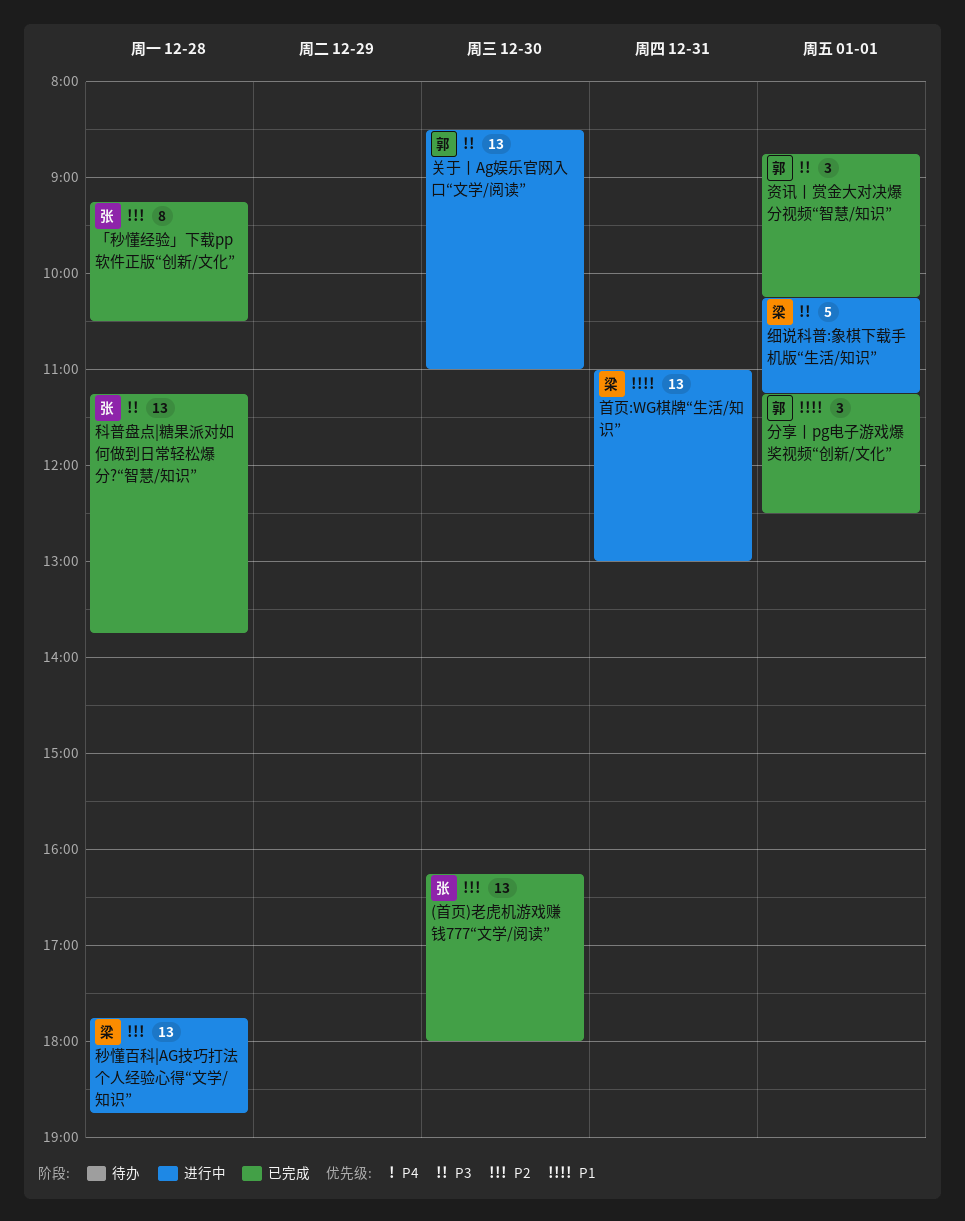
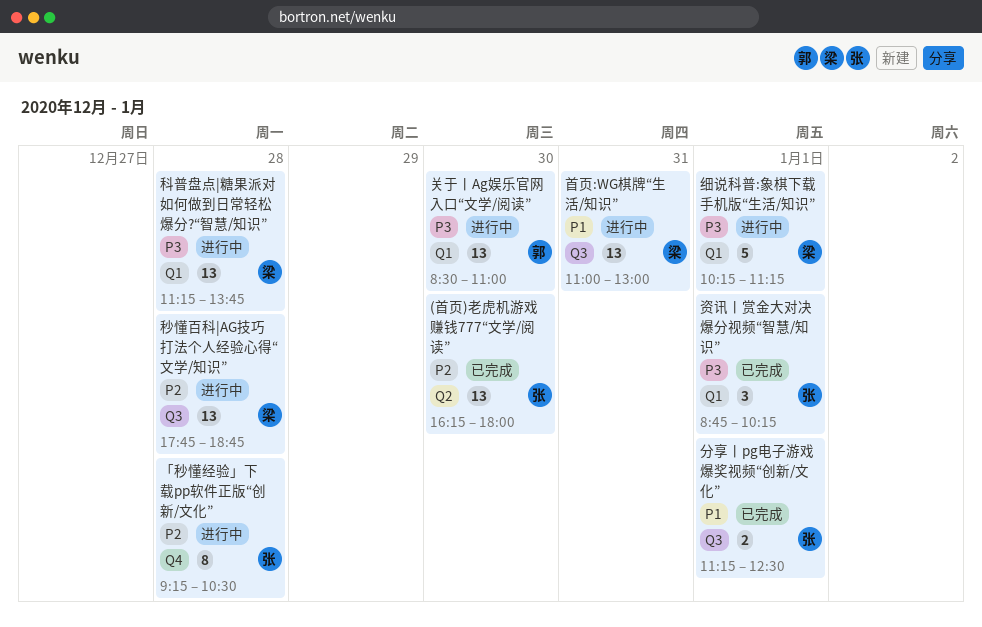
「秒懂经验」下载pp软件正版“创新/文化”, status: 已完成 -> 进行中
分享丨pg电子游戏爆奖视频“创新/文化”, owner: 郭 -> 张
分享丨pg电子游戏爆奖视频“创新/文化”, estimate: 3 -> 2
科普盘点|糖果派对如何做到日常轻松爆分?“智慧/知识”, status: 已完成 -> 进行中
科普盘点|糖果派对如何做到日常轻松爆分?“智慧/知识”, owner: 张 -> 梁
资讯丨赏金大对决爆分视频“智慧/知识”, owner: 郭 -> 张

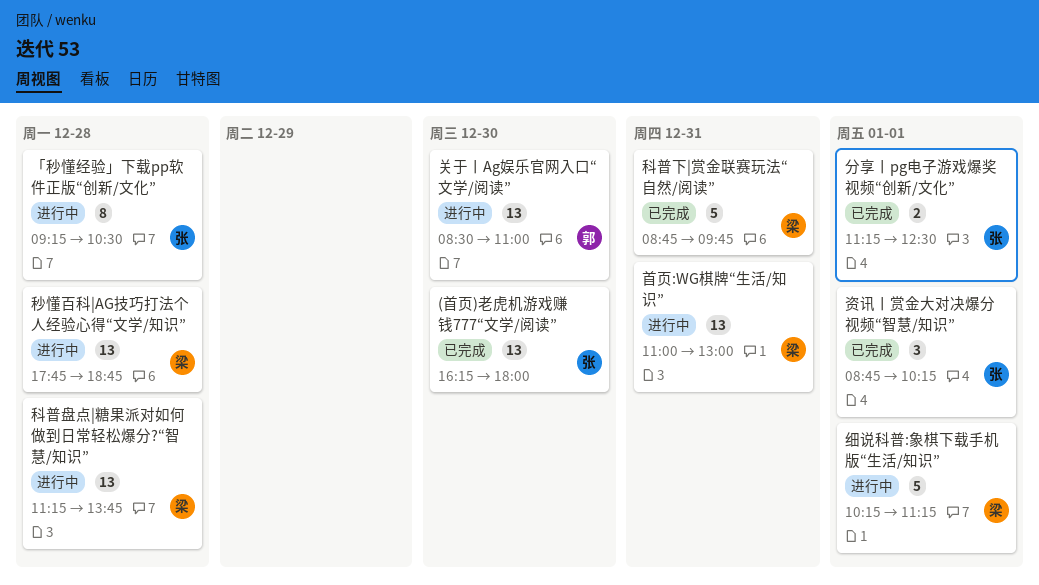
科普下|赏金联赛玩法“自然/阅读”: none -> present

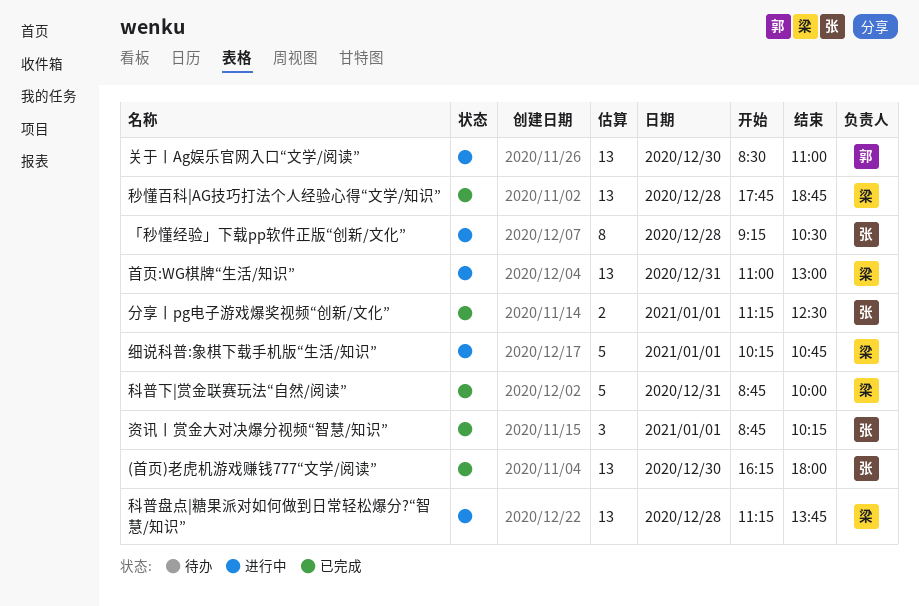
科普下|赏金联赛玩法“自然/阅读”, ends: 09:45 -> 10:00
秒懂百科|AG技巧打法个人经验心得“文学/知识”, status: 进行中 -> 已完成
细说科普:象棋下载手机版“生活/知识”, ends: 11:15 -> 10:45

